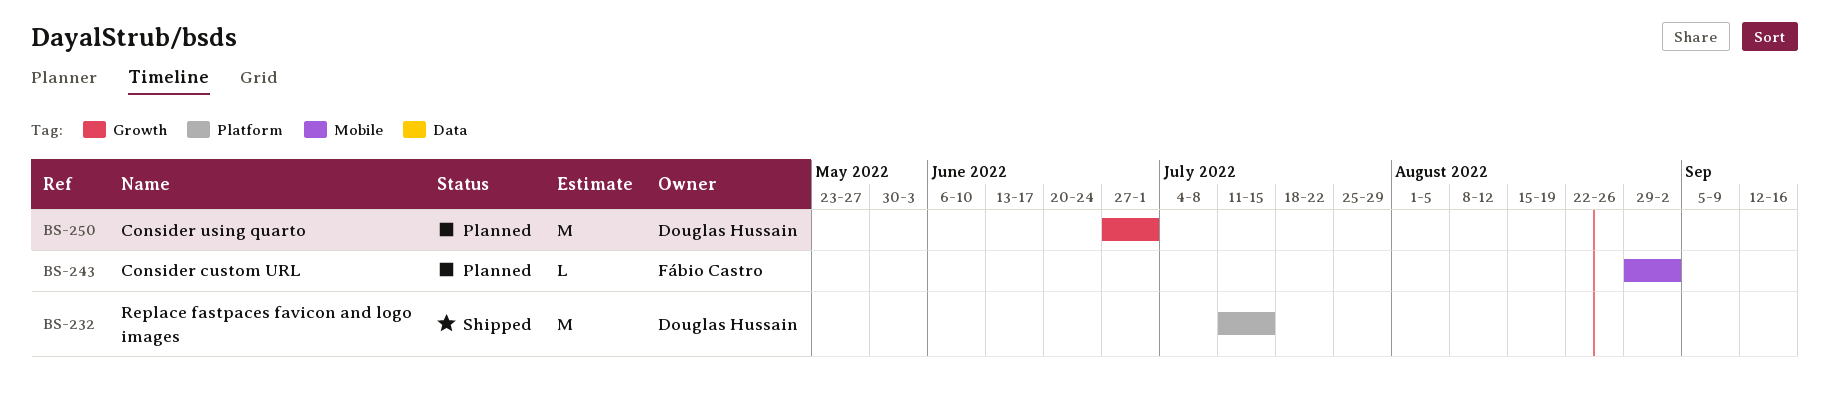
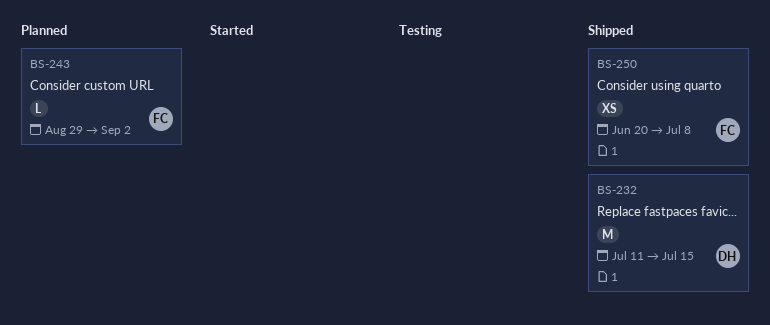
BS-250, status: Planned -> Shipped
BS-250, owner: Douglas Hussain -> Fábio Castro
BS-250, estimate: M -> XS
BS-250, start: Jun 27 -> Jun 20
BS-250, due: Jul 1 -> Jul 8

